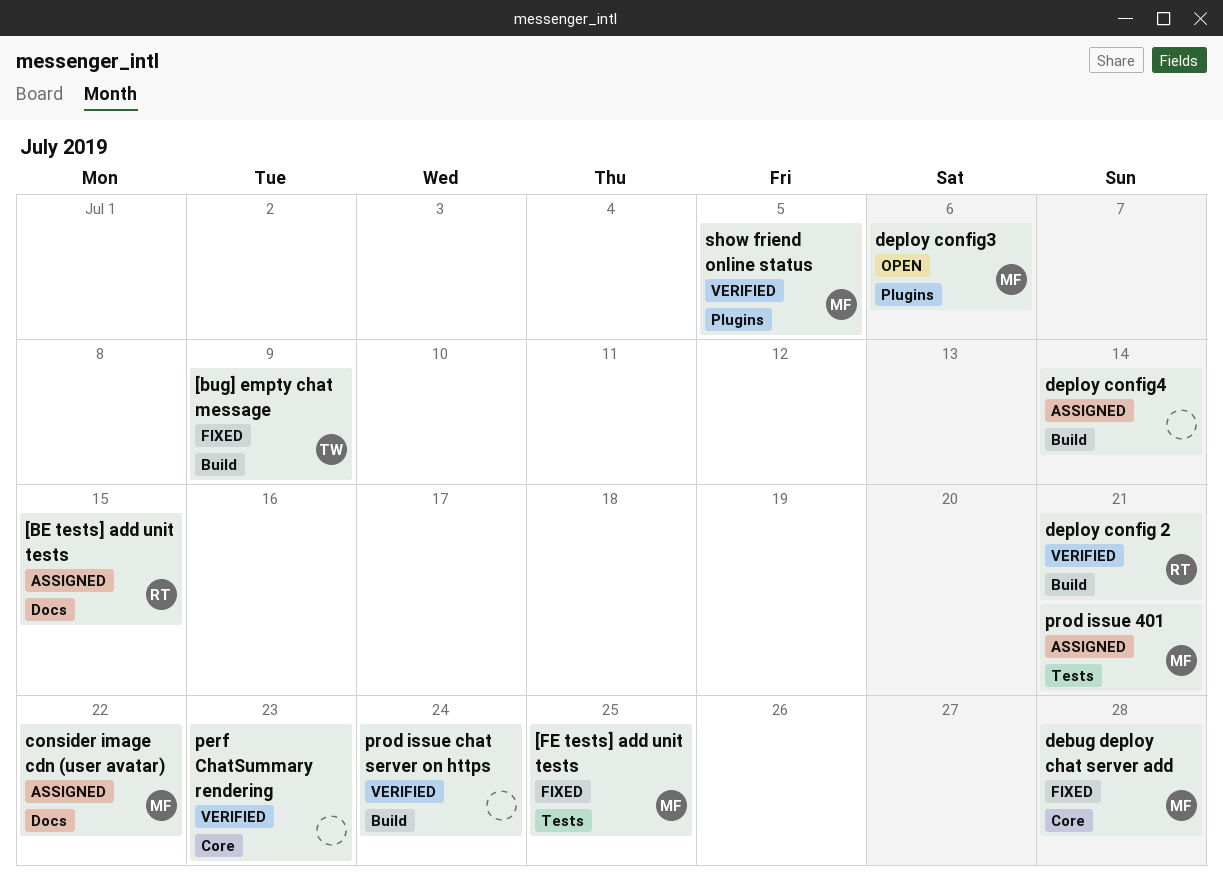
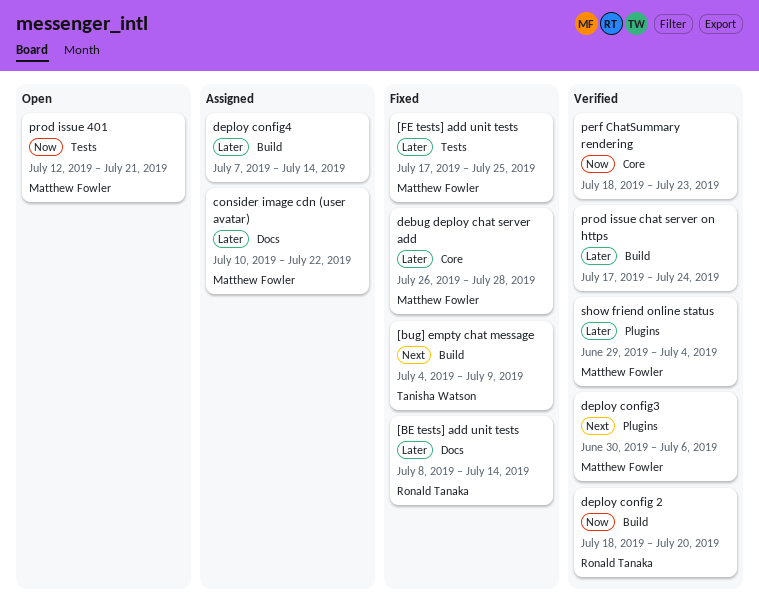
[BE tests] add unit tests, status: Assigned -> Fixed
[BE tests] add unit tests, due: Jul 15 -> Jul 14
deploy config 2, due: Jul 21 -> Jul 20
deploy config3, status: Open -> Verified
prod issue 401, status: Assigned -> Open
show friend online status, due: Jul 5 -> Jul 4

